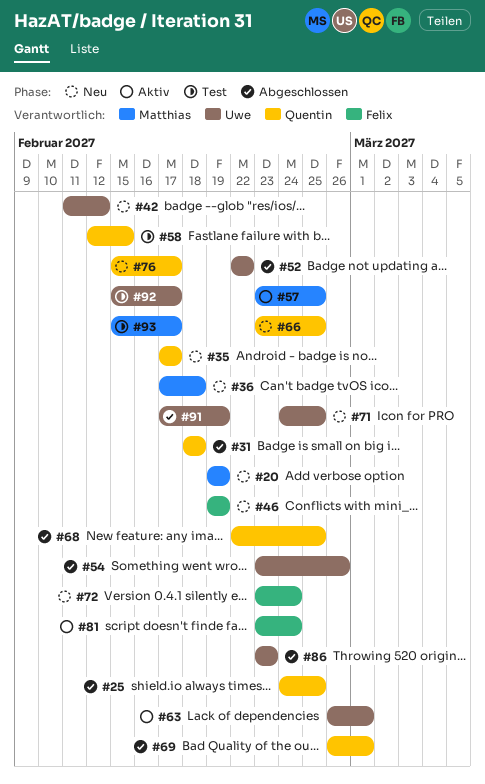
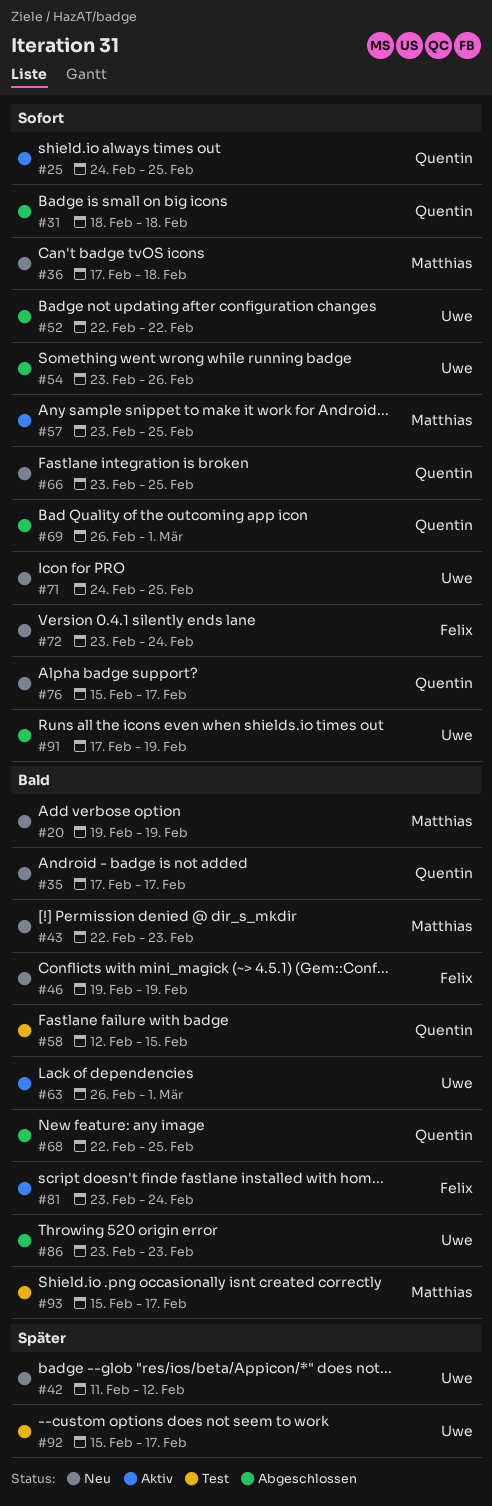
#25, status: Abgeschlossen -> Aktiv
#43: none -> present

